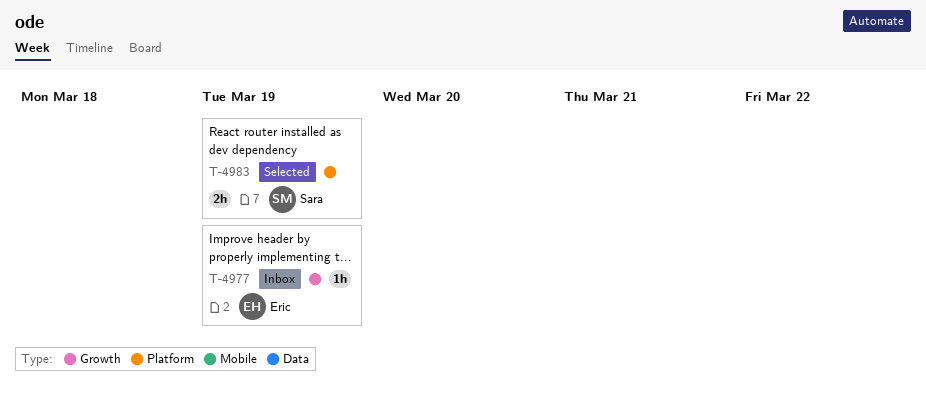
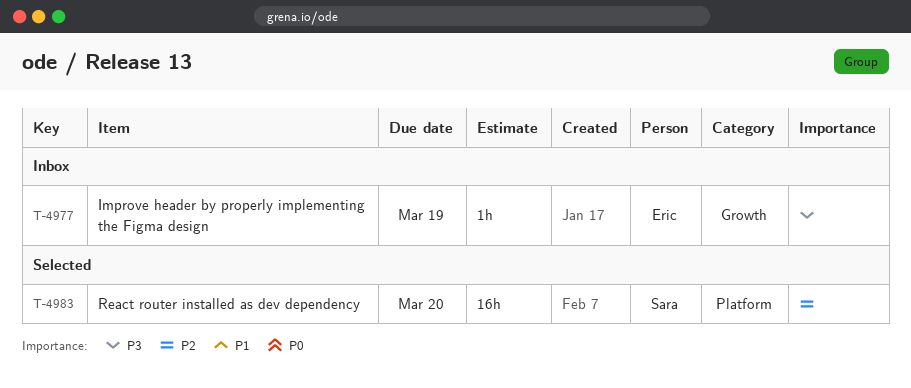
T-4983, estimate: 2h -> 16h
T-4983, due: Mar 19 -> Mar 20

